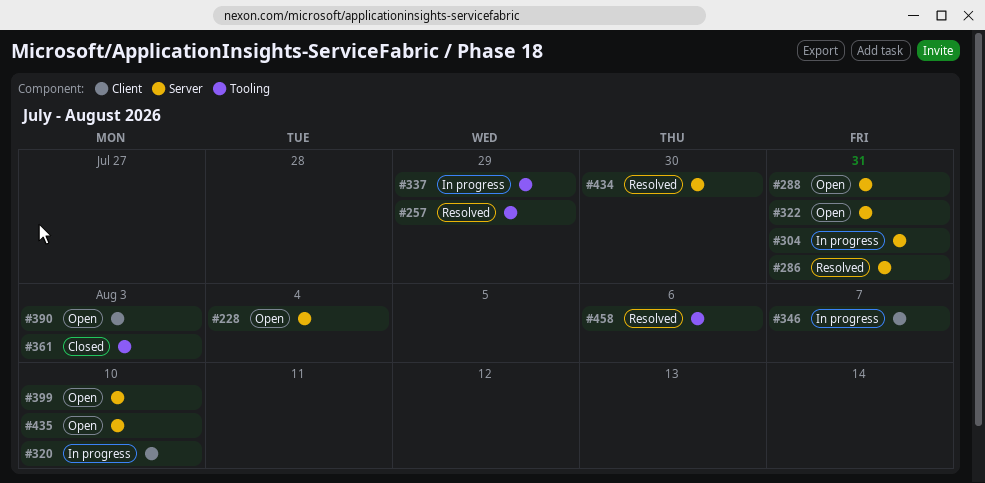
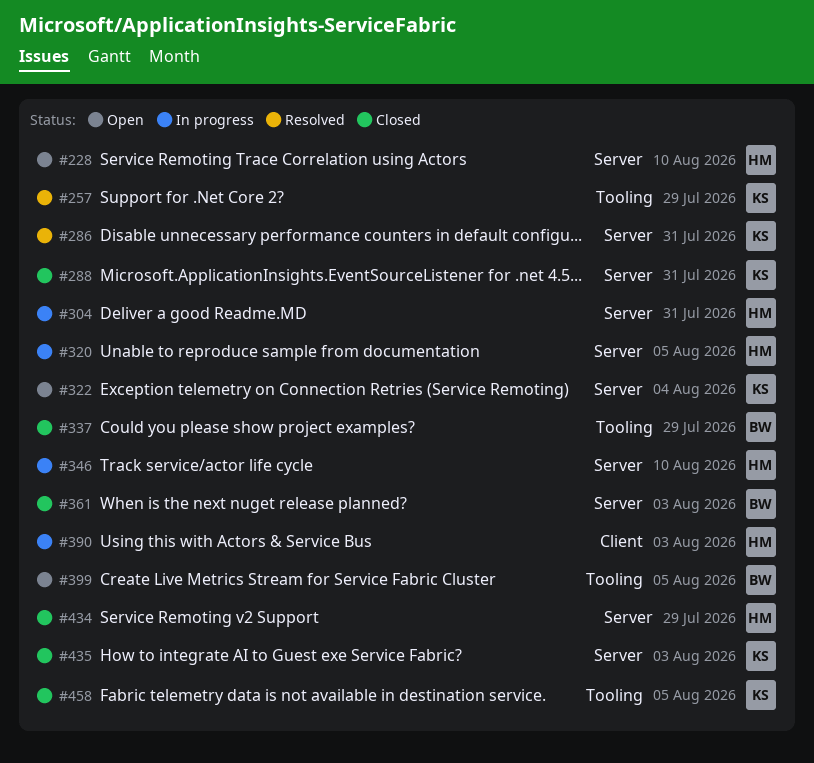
#228, due: Aug 4 -> Aug 10
#288, status: Open -> Closed
#320, label: Client -> Server
#320, due: Aug 10 -> Aug 5
#322, due: Jul 31 -> Aug 4
#337, status: In progress -> Closed
#346, label: Client -> Server
#346, due: Aug 7 -> Aug 10
#361, label: Tooling -> Server
#390, status: Open -> In progress
#399, label: Server -> Tooling
#399, due: Aug 10 -> Aug 5
#434, status: Resolved -> Closed
#434, due: Jul 30 -> Jul 29
#435, status: Open -> Closed
#435, due: Aug 10 -> Aug 3
#458, status: Resolved -> Closed
#458, due: Aug 6 -> Aug 5

